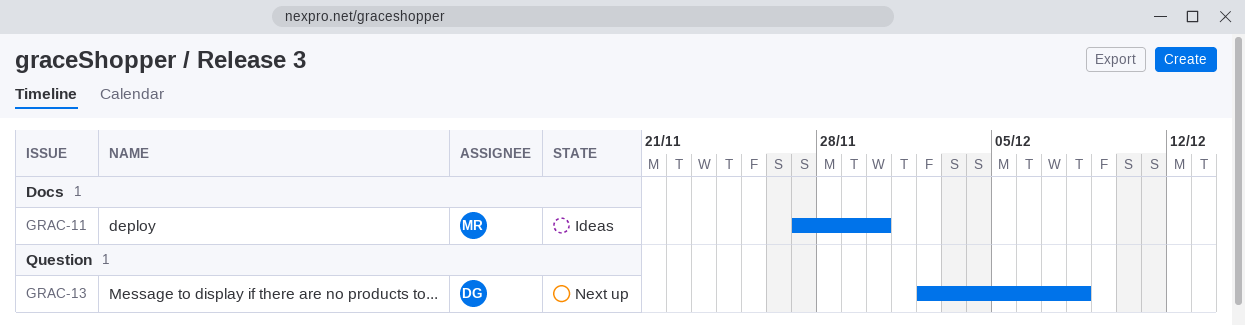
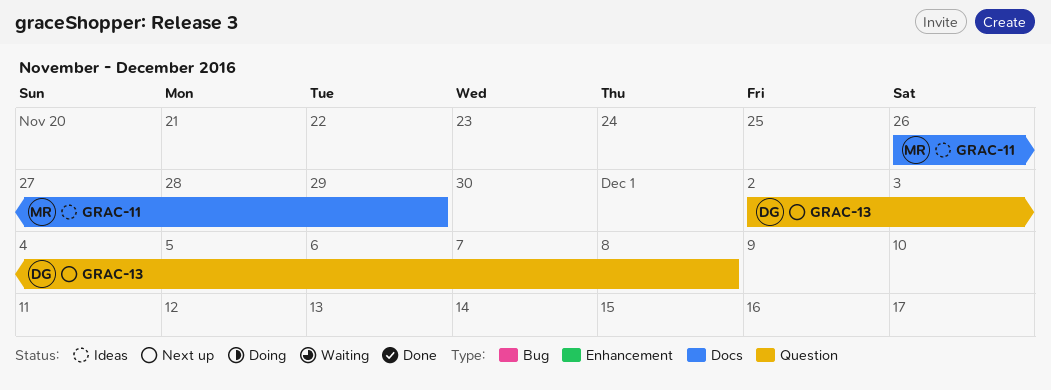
GRAC-11, start: Nov 27 -> Nov 26
GRAC-11, due: Nov 30 -> Nov 29

